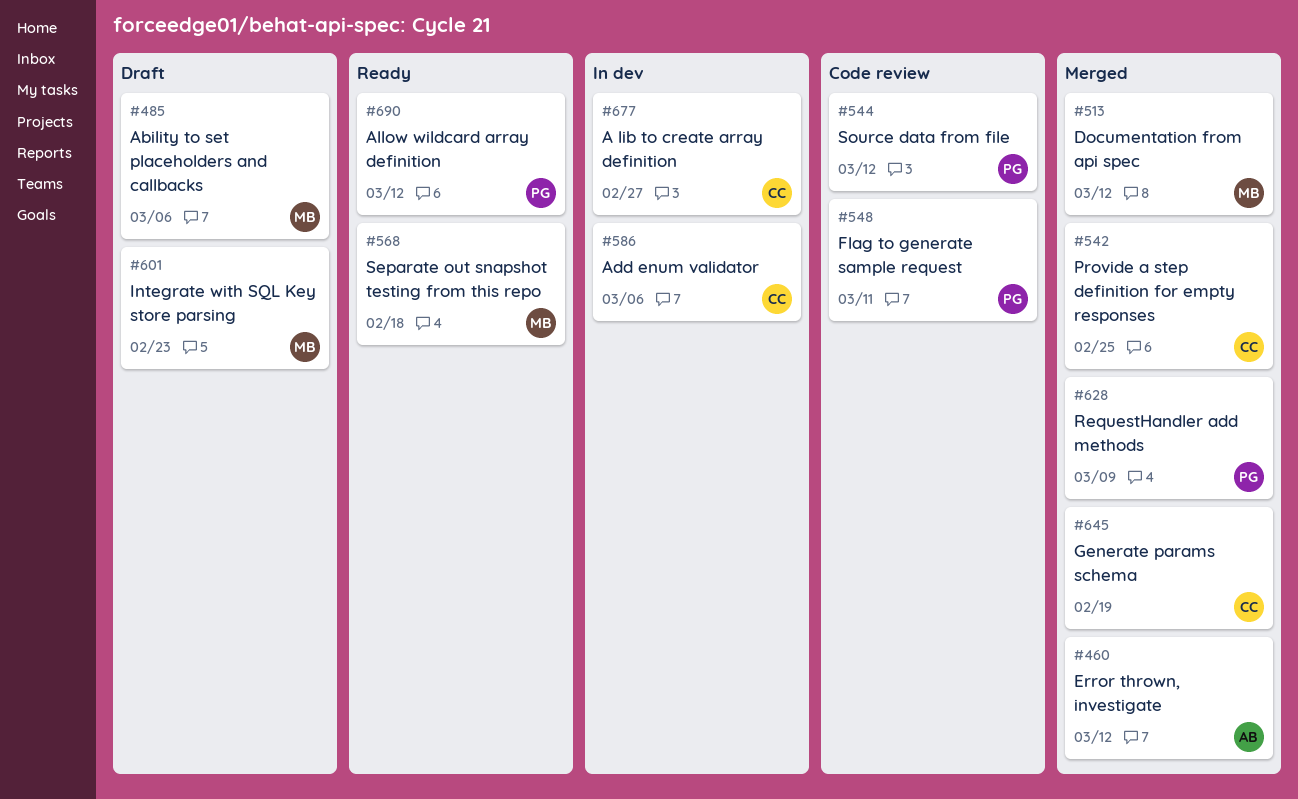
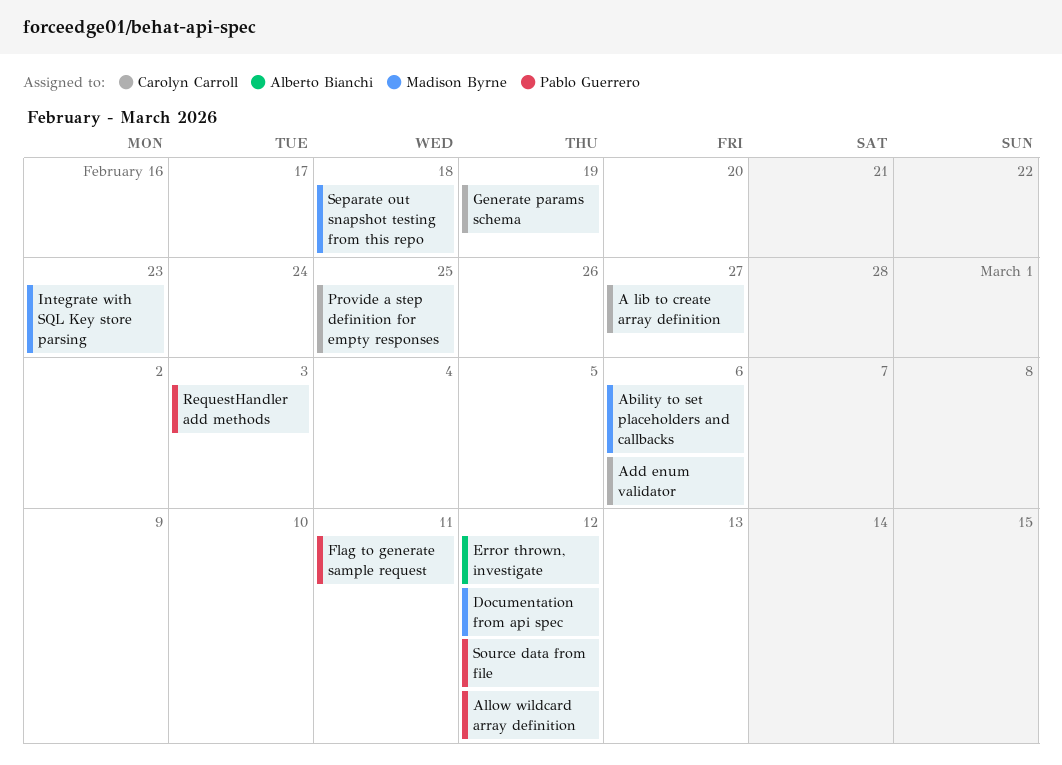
RequestHandler add methods, due: Mar 9 -> Mar 3

